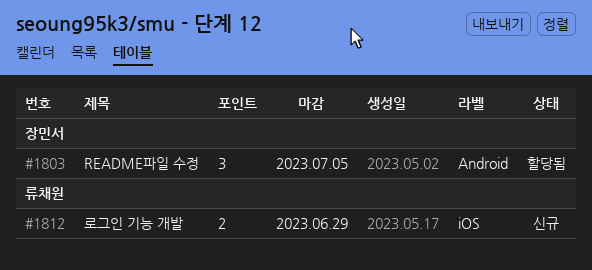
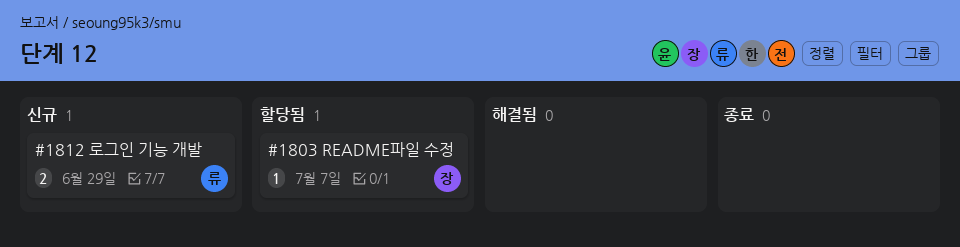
#1803, estimate: 3 -> 1
#1803, due: Jul 5 -> Jul 7

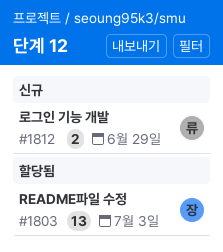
#1803, estimate: 1 -> 13
#1803, due: Jul 7 -> Jul 3

